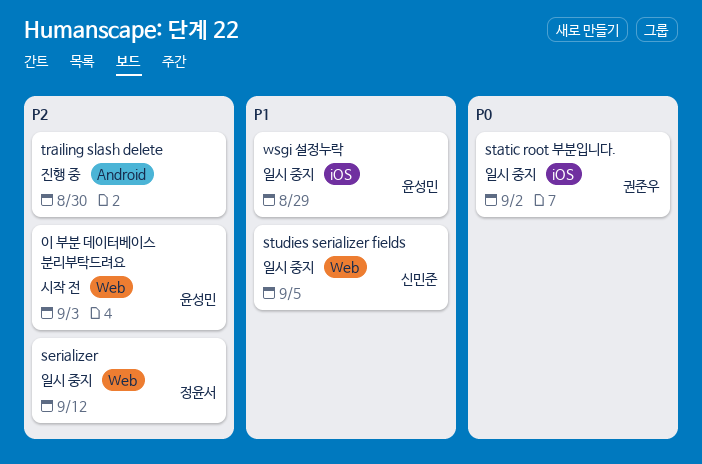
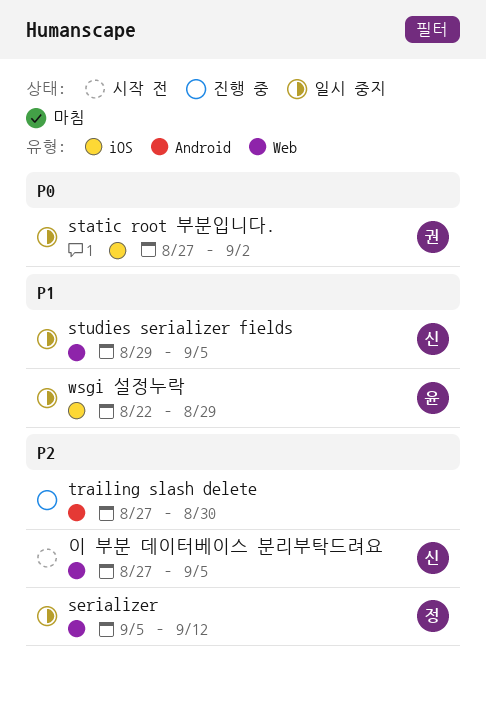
이 부분 데이터베이스 분리부탁드려요, owner: 윤성민 -> 신민준
이 부분 데이터베이스 분리부탁드려요, due: Sep 3 -> Sep 5

